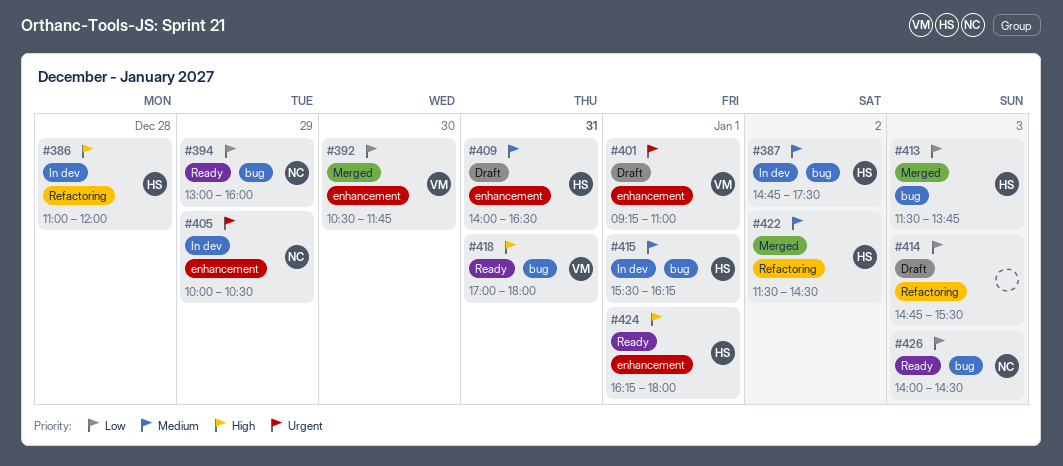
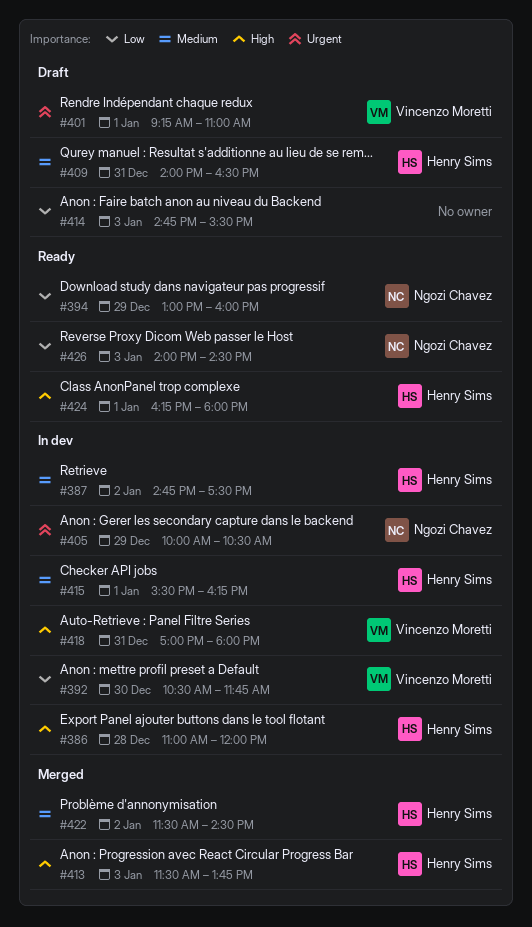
#392, status: Merged -> In dev
#413, priority: Low -> High
#418, status: Ready -> In dev

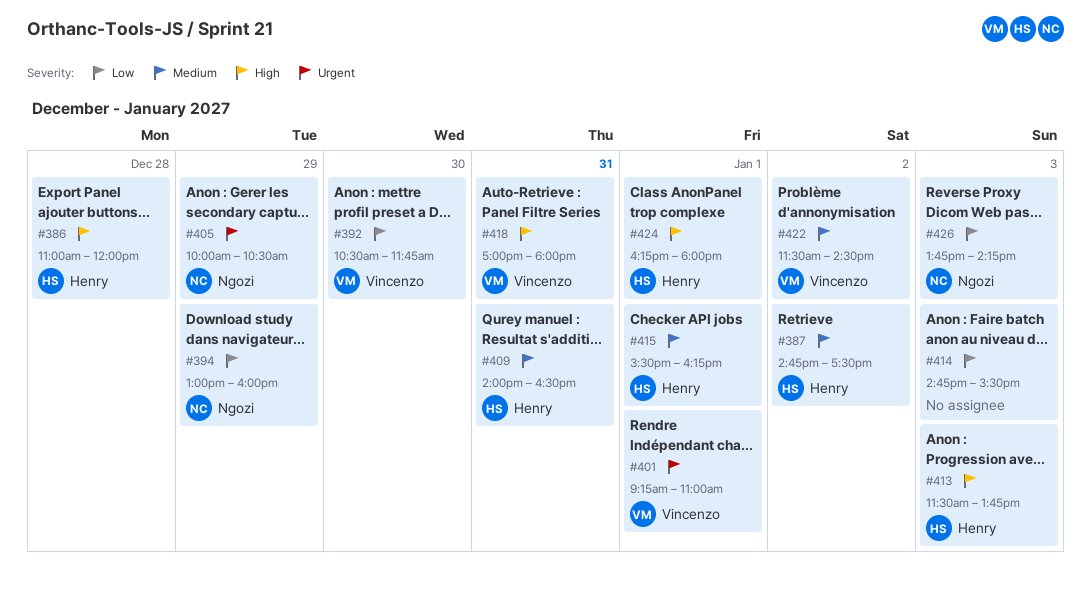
#422, owner: Henry Sims -> Vincenzo Moretti
#426, begins: 14:00 -> 13:45
#426, ends: 14:30 -> 14:15

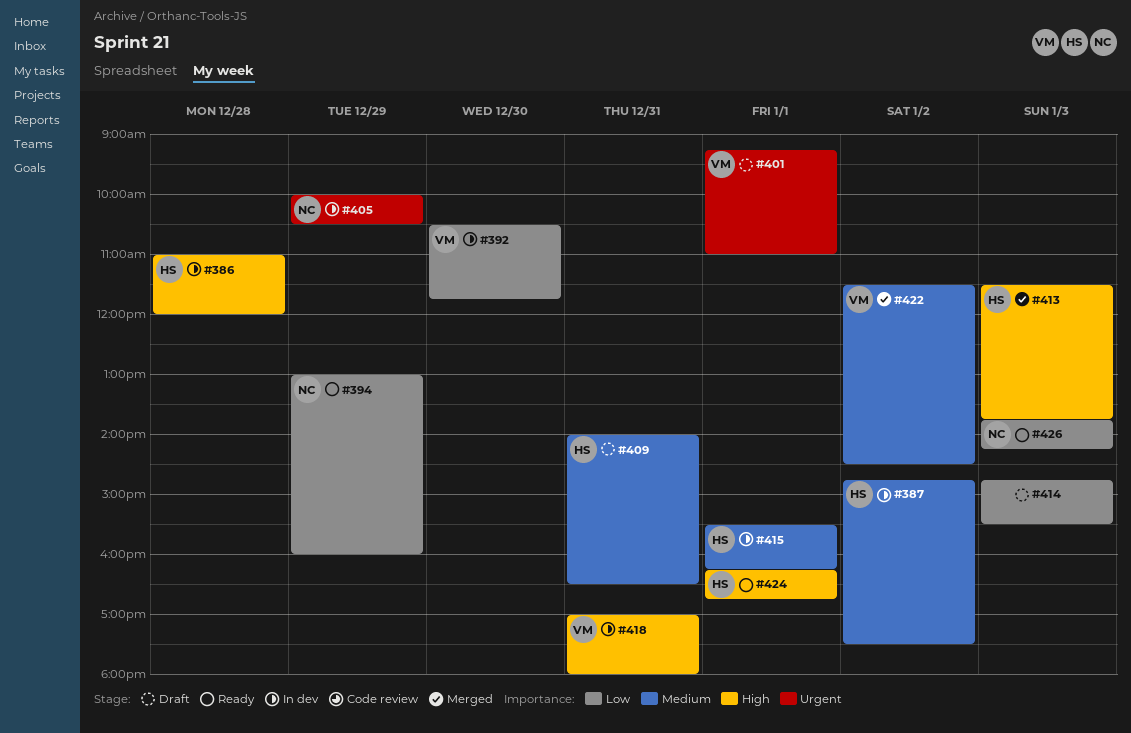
#424, ends: 18:00 -> 16:45

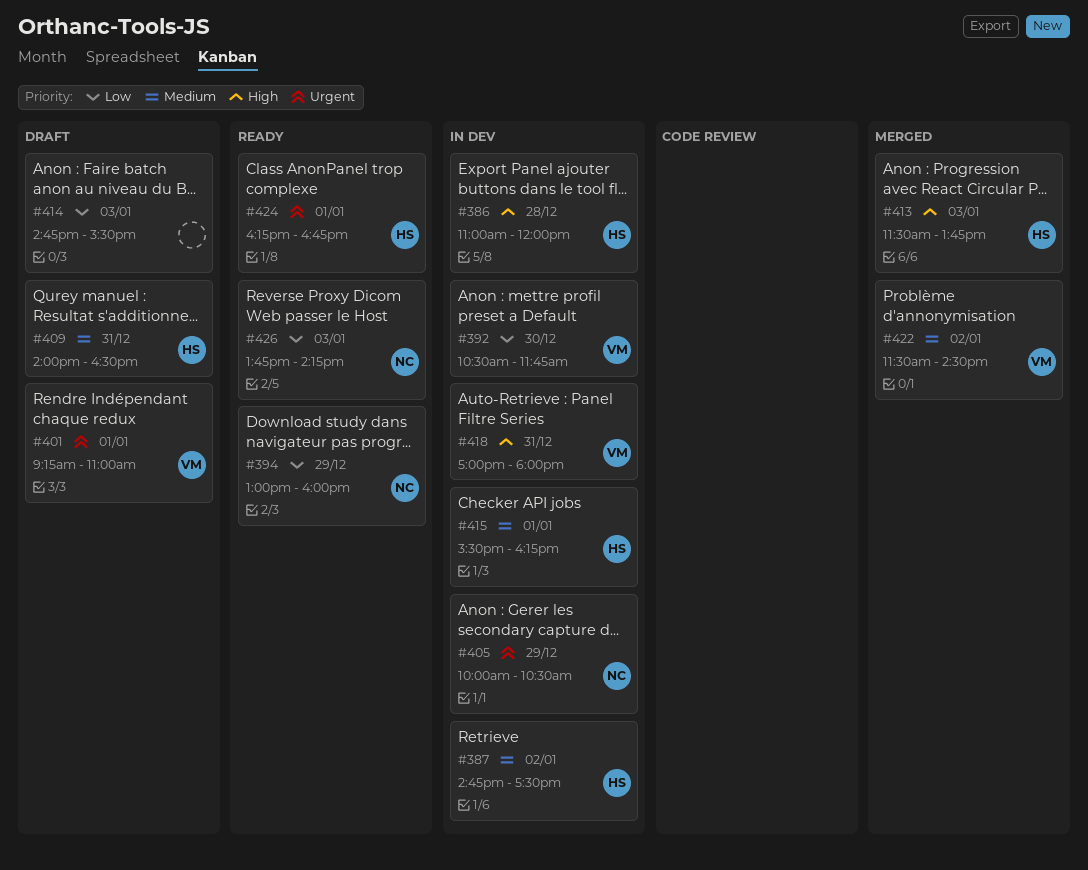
#424, priority: High -> Urgent

